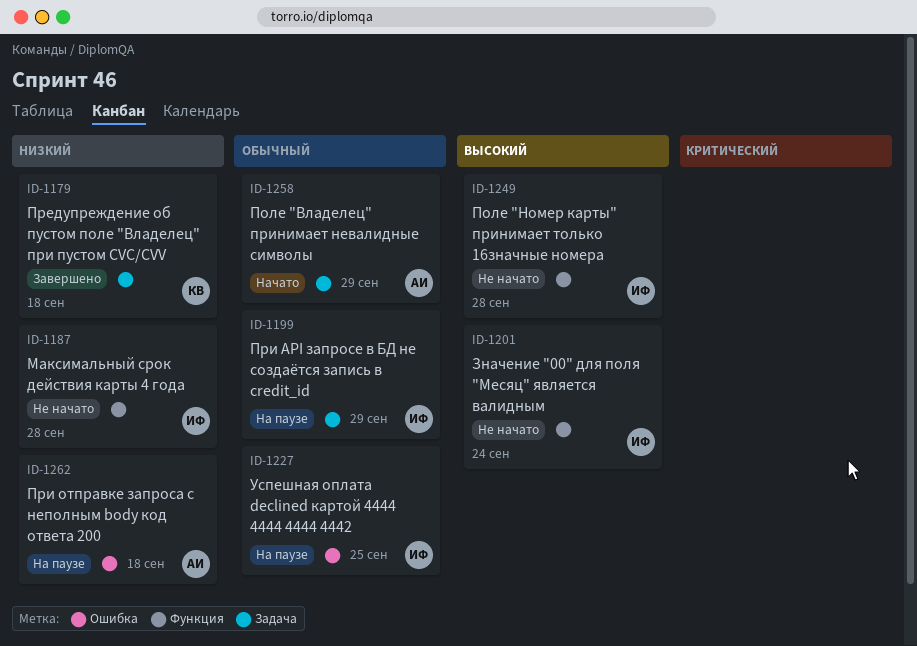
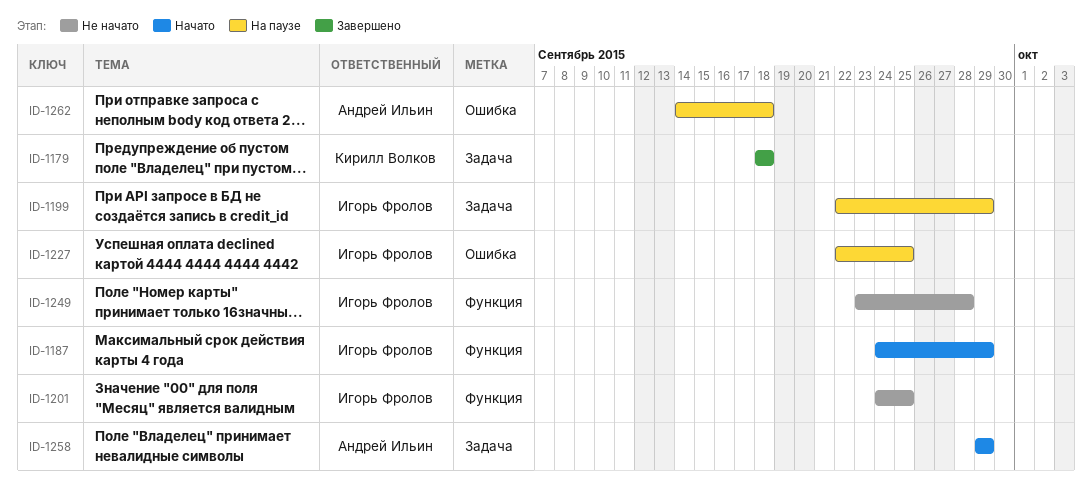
ID-1187, status: Не начато -> Начато
ID-1187, due: Sep 28 -> Sep 29
ID-1201, due: Sep 24 -> Sep 25

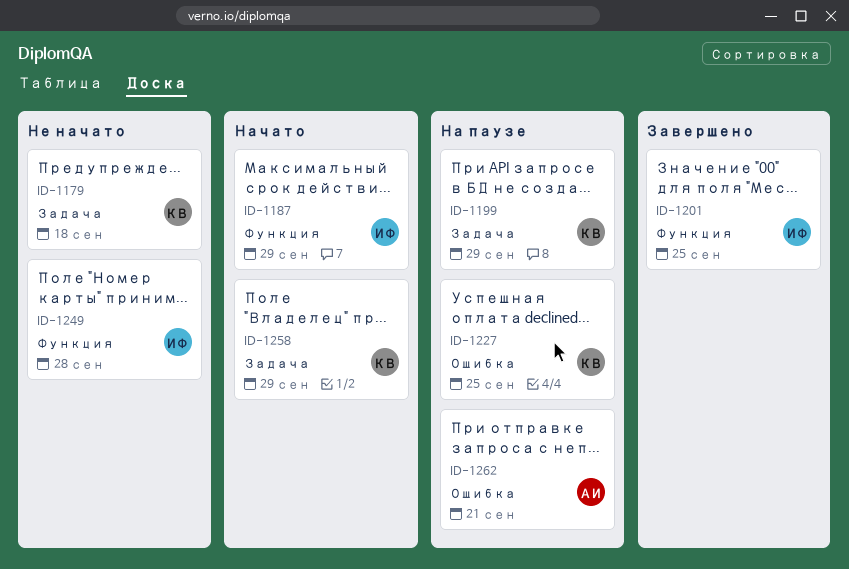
ID-1179, status: Завершено -> Не начато
ID-1199, owner: Игорь Фролов -> Кирилл Волков
ID-1201, status: Не начато -> Завершено
ID-1227, owner: Игорь Фролов -> Кирилл Волков
ID-1258, owner: Андрей Ильин -> Кирилл Волков
ID-1262, due: Sep 18 -> Sep 21

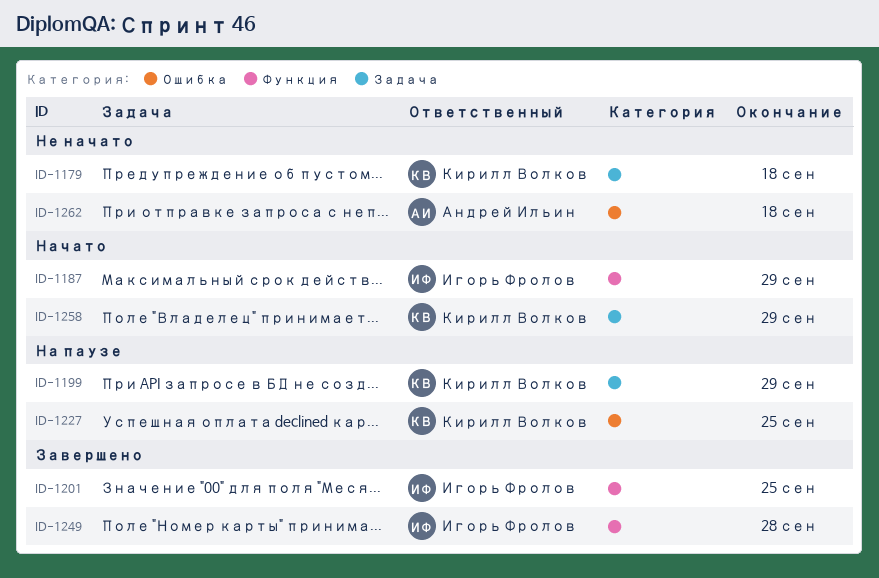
ID-1249, status: Не начато -> Завершено
ID-1262, status: На паузе -> Не начато
ID-1262, due: Sep 21 -> Sep 18

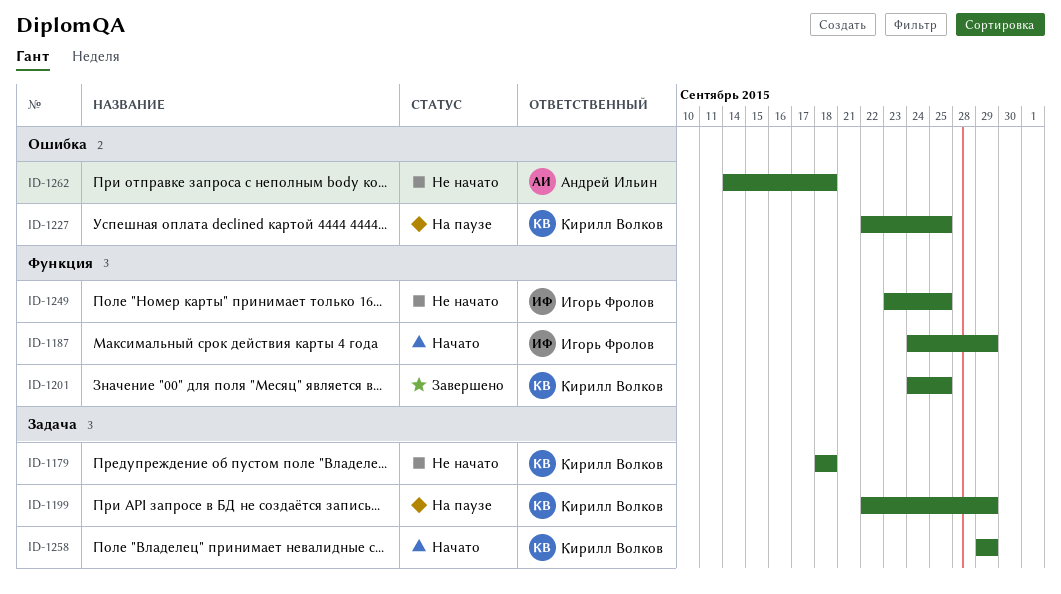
ID-1201, owner: Игорь Фролов -> Кирилл Волков
ID-1249, status: Завершено -> Не начато
ID-1249, due: Sep 28 -> Sep 25

